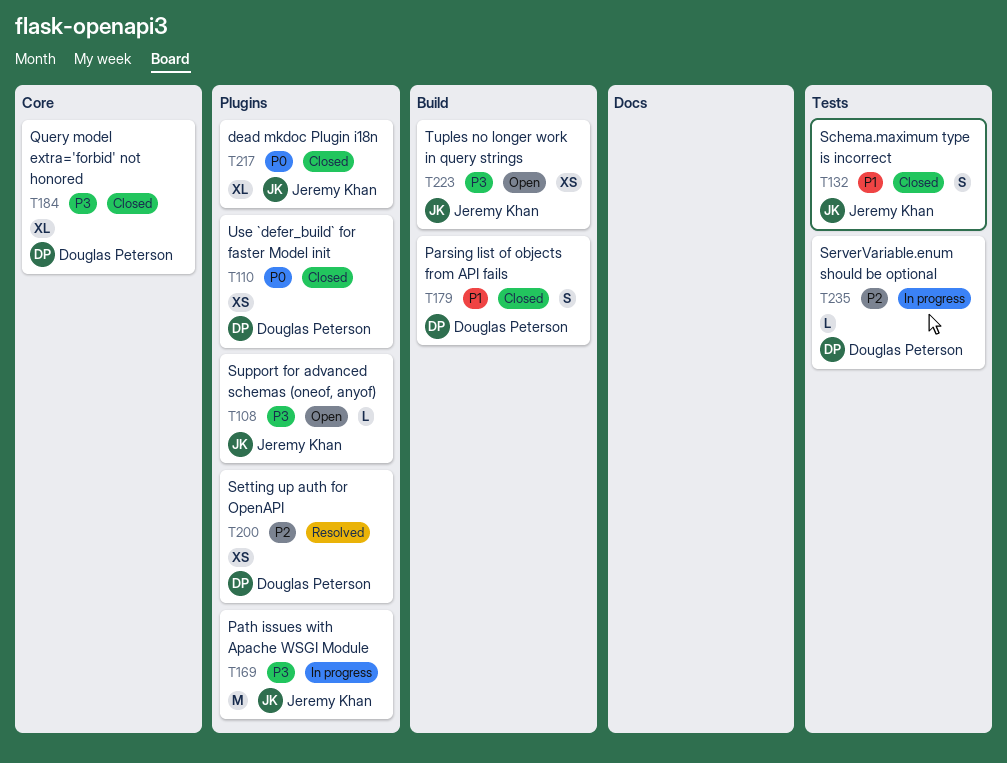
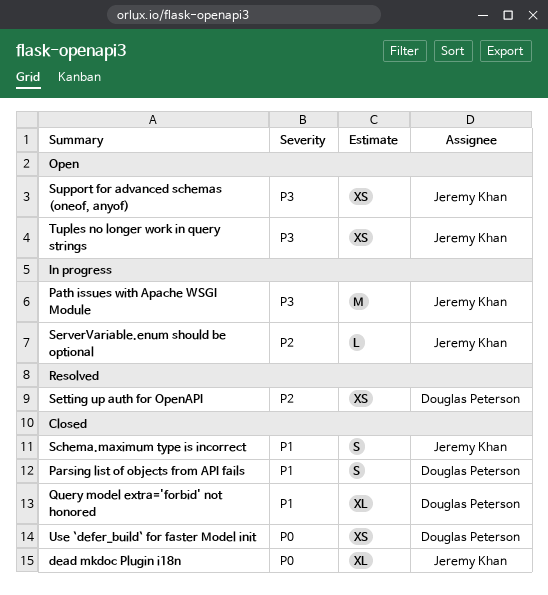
Query model extra='forbid' not honored, priority: P3 -> P1
ServerVariable.enum should be optional, owner: Douglas Peterson -> Jeremy Khan
Support for advanced schemas (oneof, anyof), estimate: L -> XS

